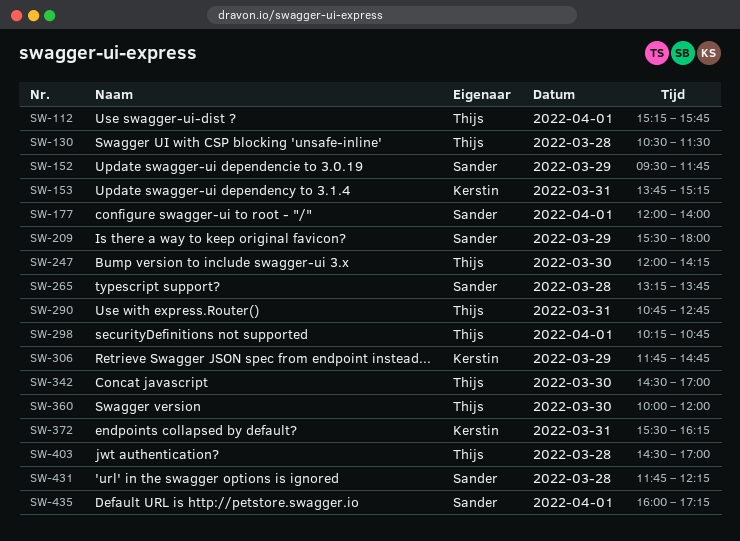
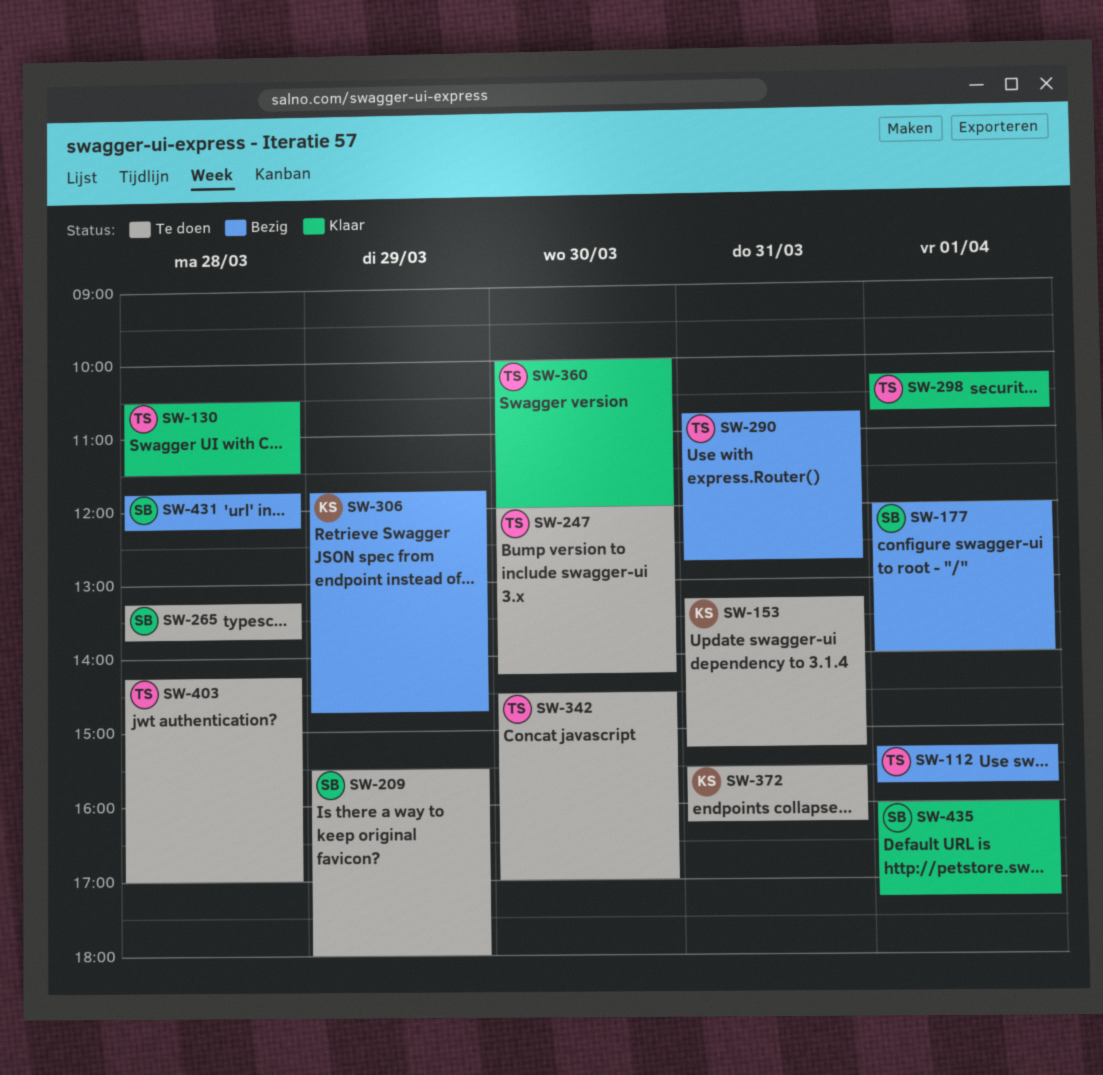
SW-152: present -> none
SW-153, begins: 13:45 -> 13:15
SW-403, begins: 14:30 -> 14:15

